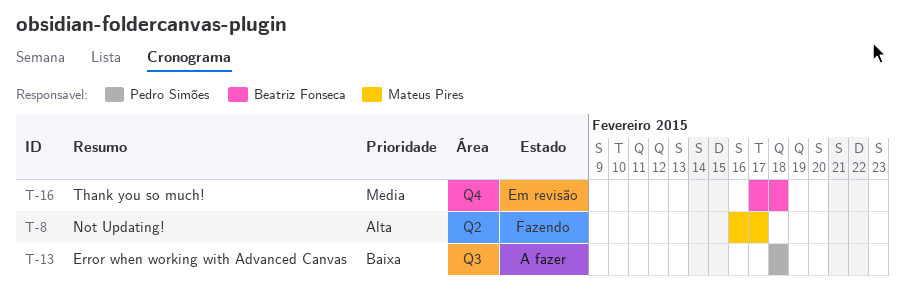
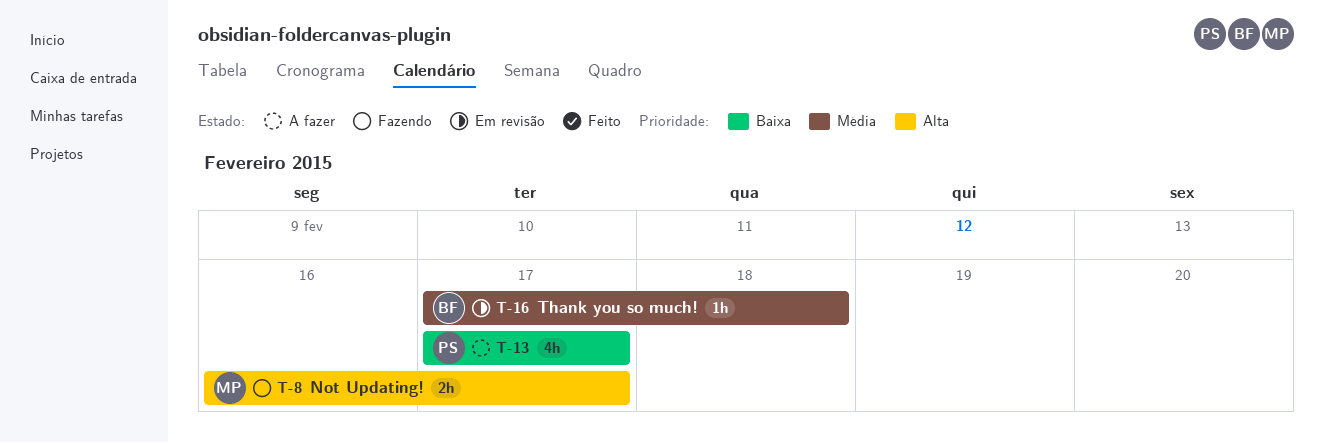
T-13, start: Feb 18 -> Feb 17
T-13, due: Feb 18 -> Feb 17

